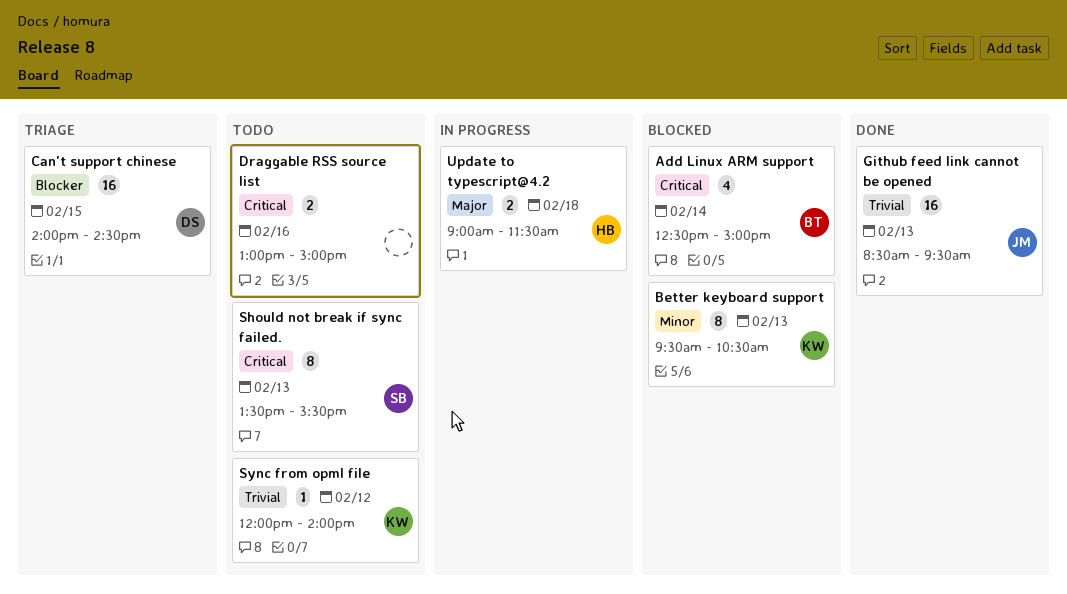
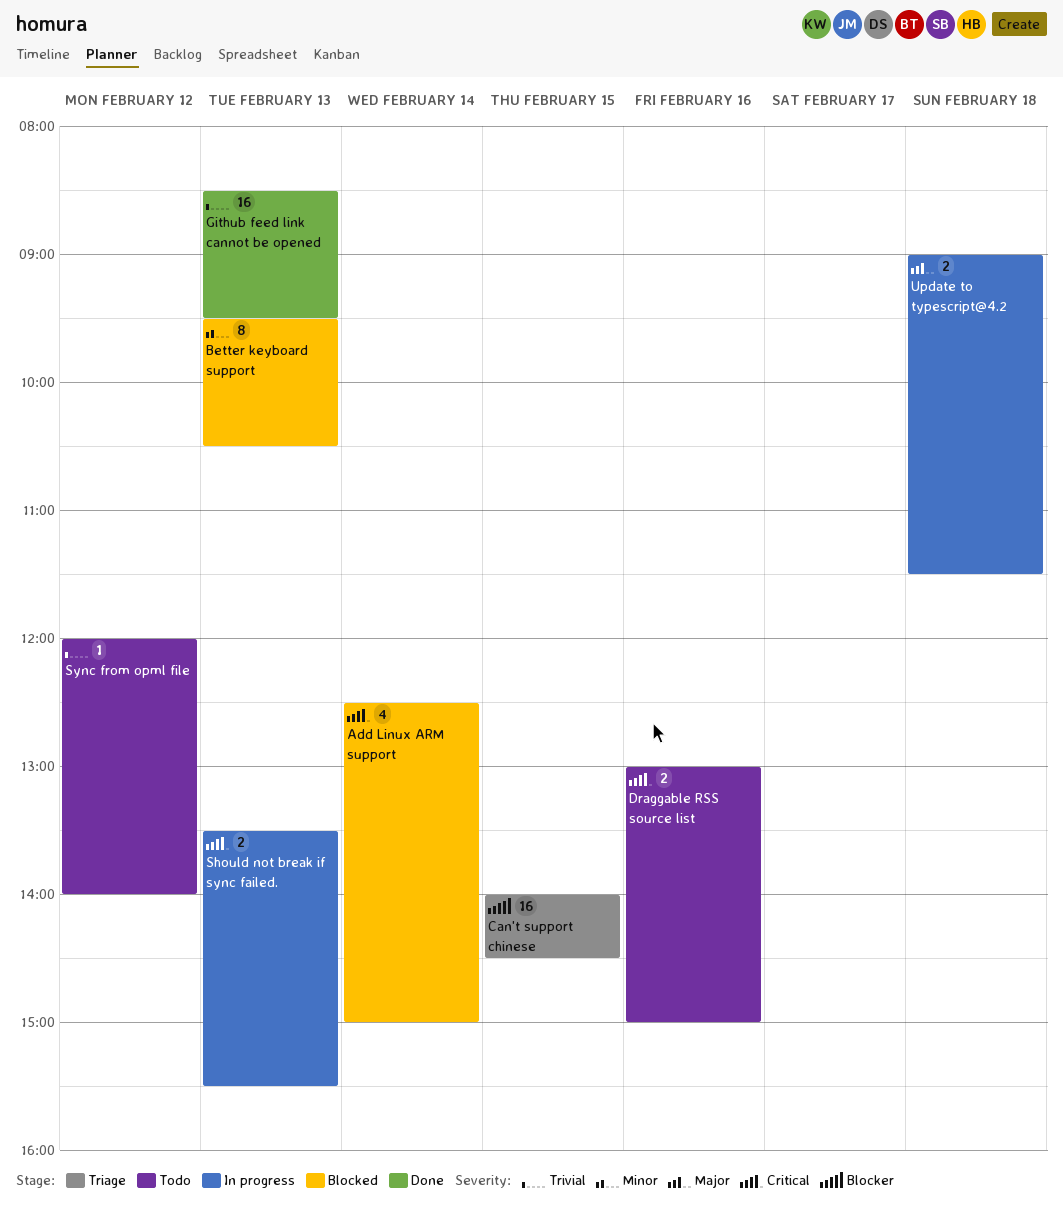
Should not break if sync failed., status: Todo -> In progress
Should not break if sync failed., estimate: 8 -> 2

